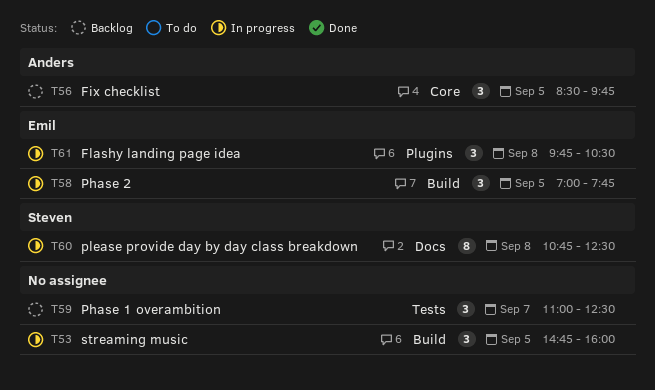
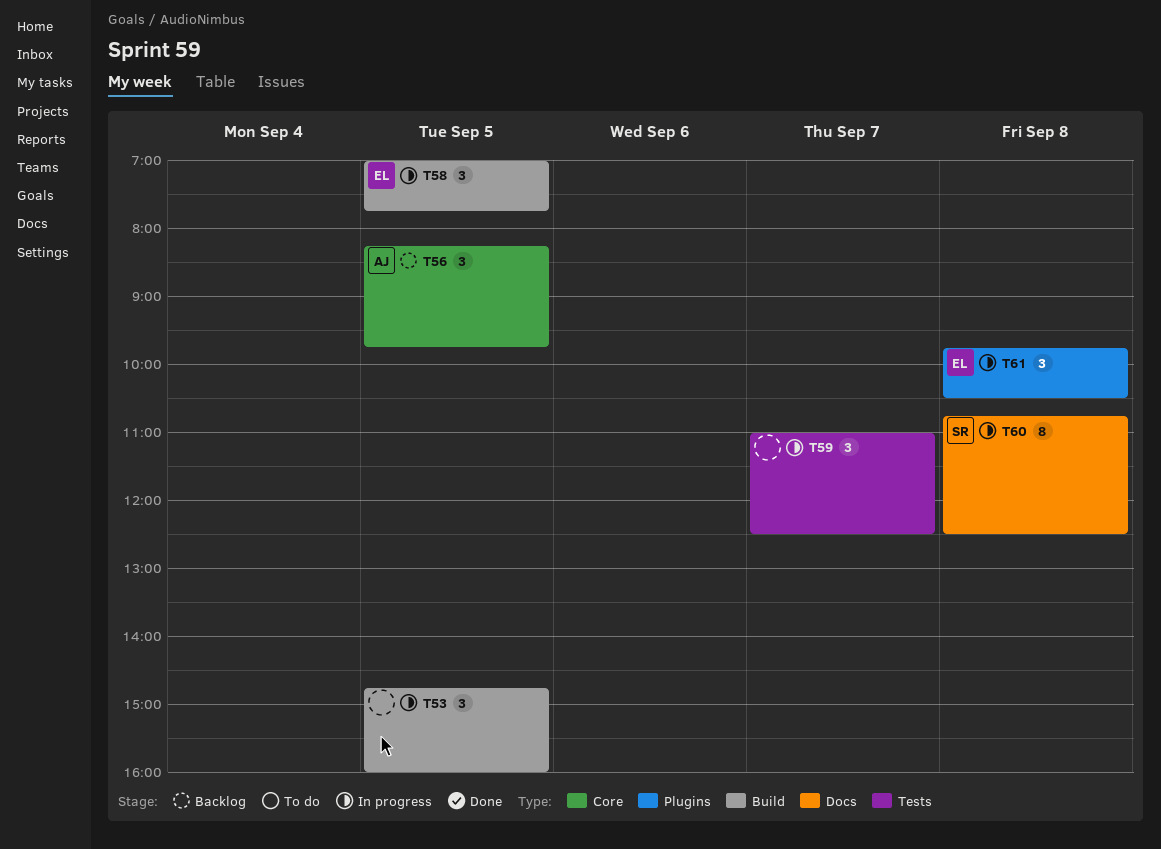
T56, begins: 08:30 -> 08:15
T59, status: Backlog -> In progress

